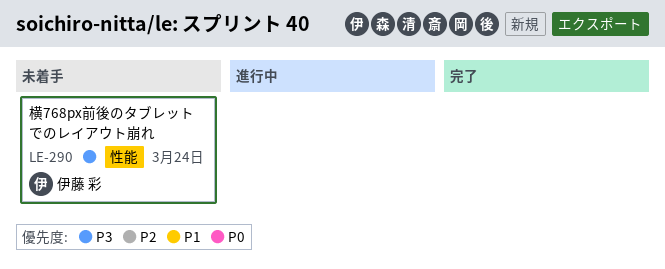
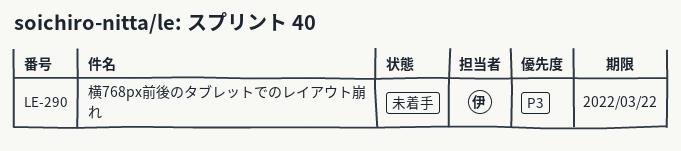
LE-290, due: Mar 24 -> Mar 22

